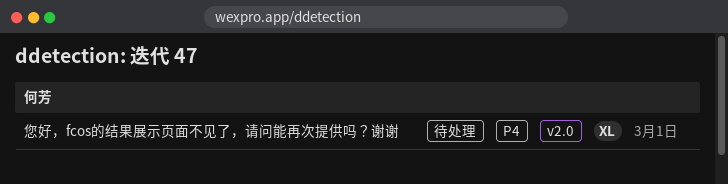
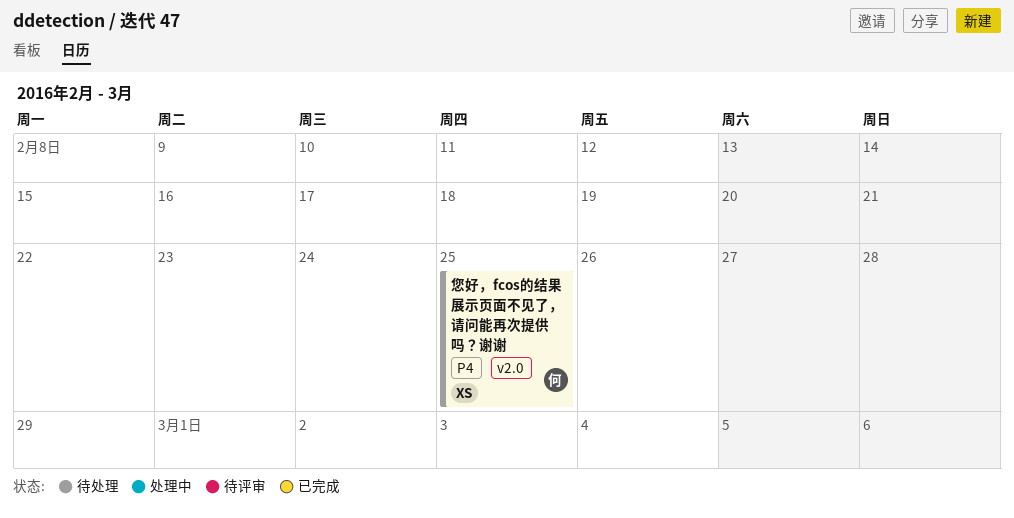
您好，fcos的结果展示页面不见了，请问能再次提供吗？谢谢, estimate: XL -> XS
您好，fcos的结果展示页面不见了，请问能再次提供吗？谢谢, due: Mar 1 -> Feb 25

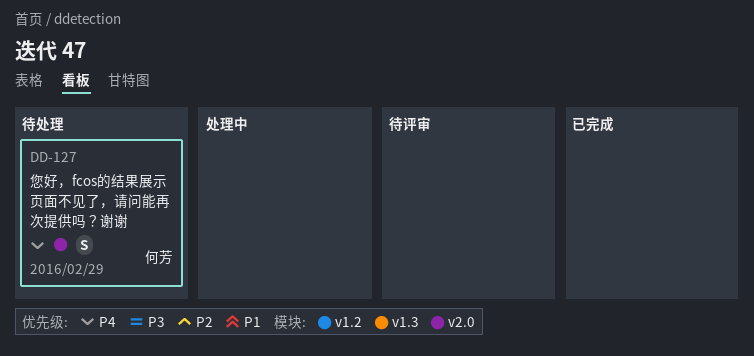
您好，fcos的结果展示页面不见了，请问能再次提供吗？谢谢, estimate: XS -> S
您好，fcos的结果展示页面不见了，请问能再次提供吗？谢谢, due: Feb 25 -> Feb 29

